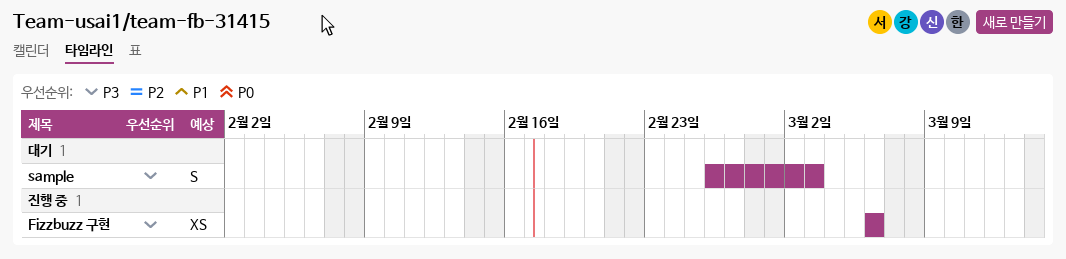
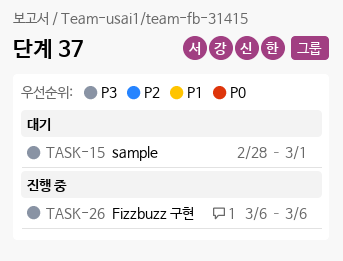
sample, start: Feb 26 -> Feb 28
sample, due: Mar 3 -> Mar 1

